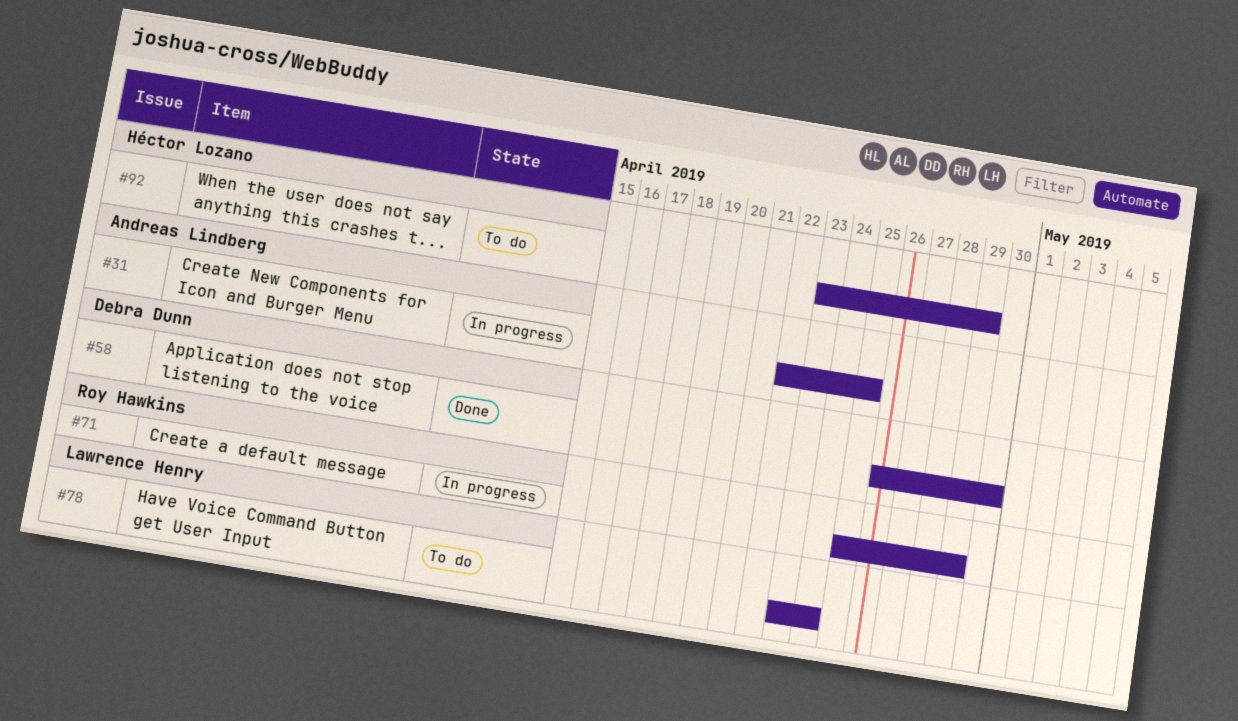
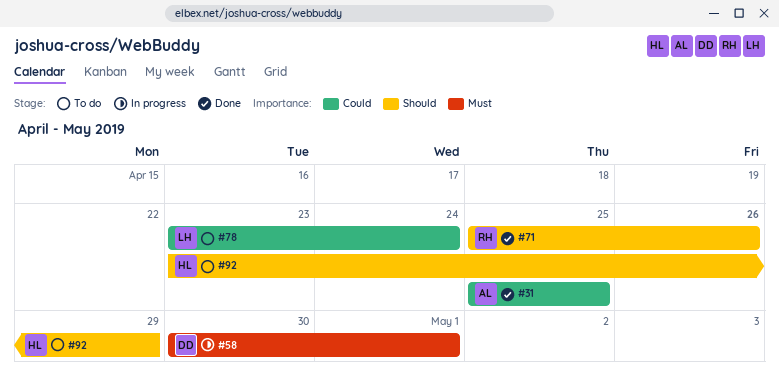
#31, status: In progress -> Done
#31, start: Apr 22 -> Apr 25
#58, status: Done -> In progress
#58, start: Apr 26 -> Apr 30
#58, due: Apr 30 -> May 1
#71, status: In progress -> Done
#71, due: Apr 29 -> Apr 26

